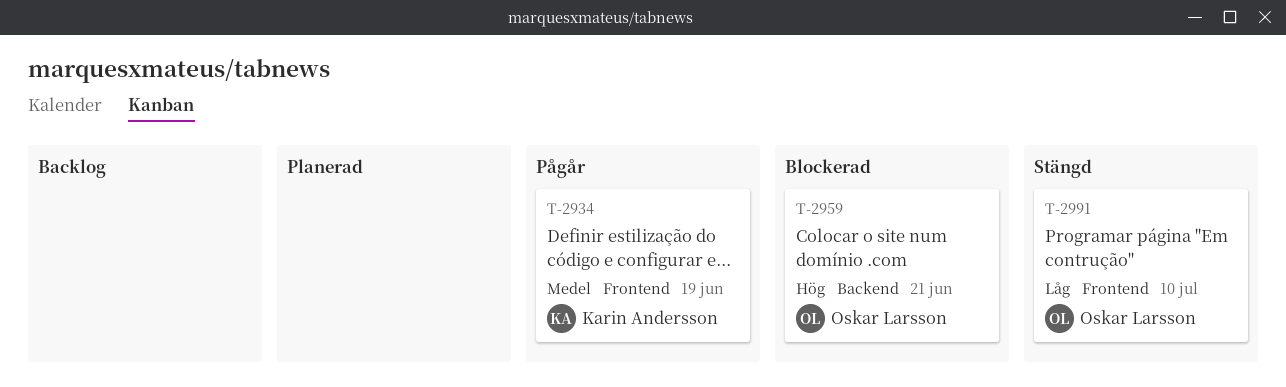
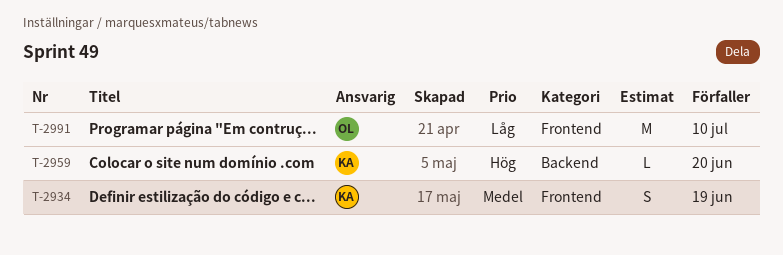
T-2959, owner: Oskar Larsson -> Karin Andersson
T-2959, due: Jun 21 -> Jun 20

